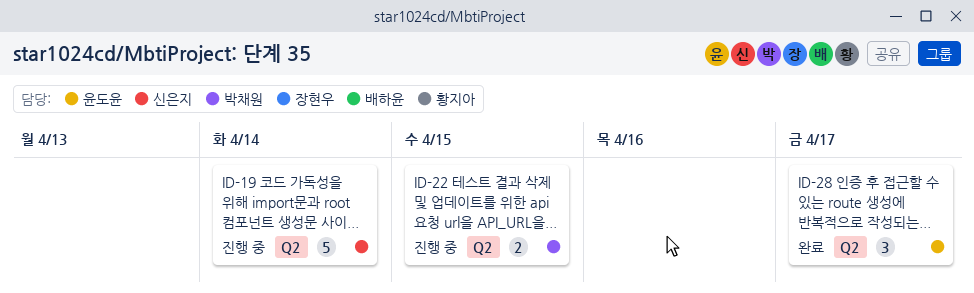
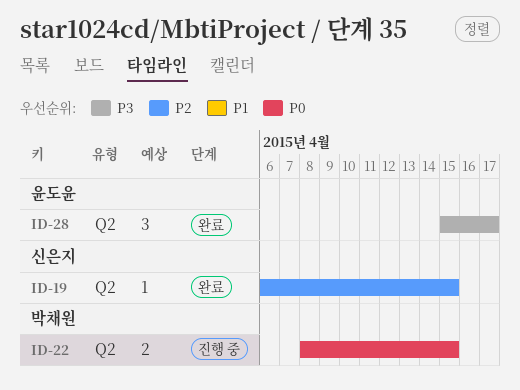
ID-19, status: 진행 중 -> 완료
ID-19, estimate: 5 -> 1
ID-19, due: Apr 14 -> Apr 15

